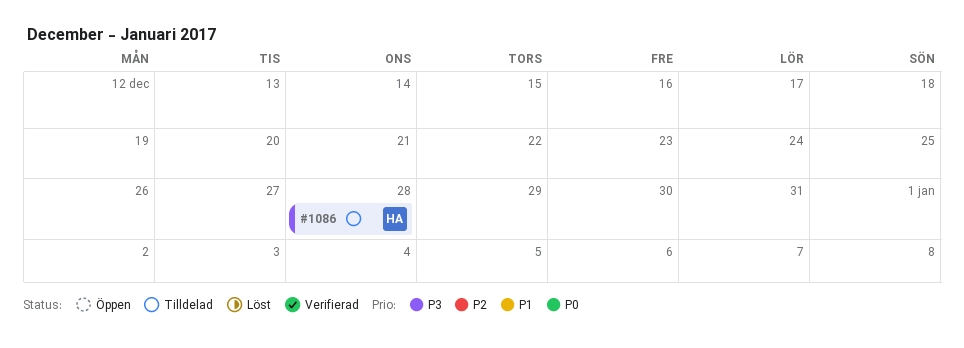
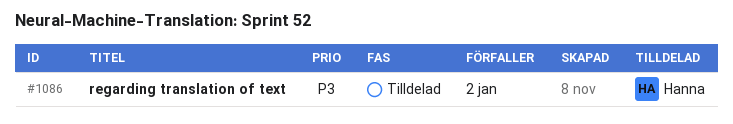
#1086, due: Dec 28 -> Jan 2

